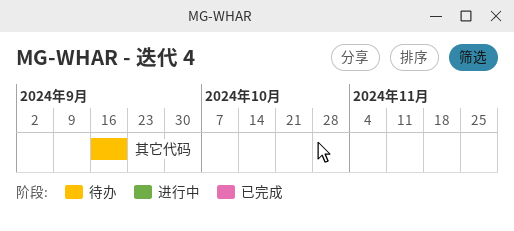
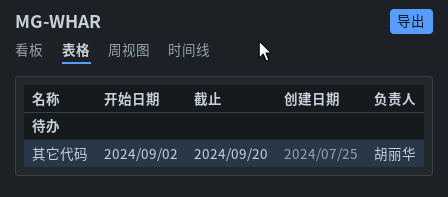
其它代码, start: Sep 16 -> Sep 2

